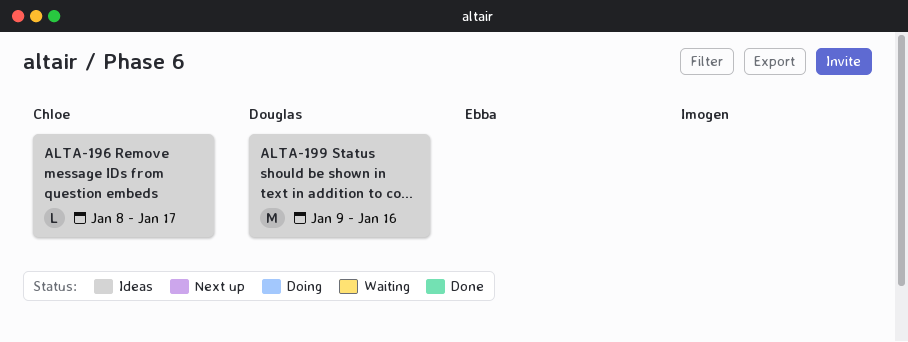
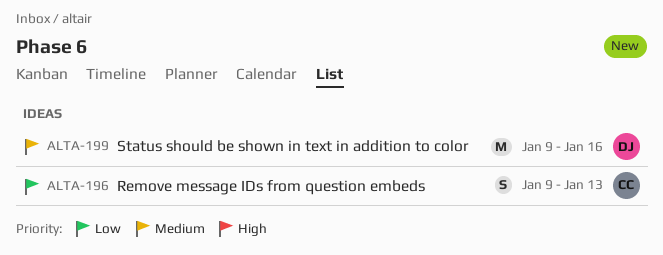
ALTA-196, estimate: L -> S
ALTA-196, start: Jan 8 -> Jan 9
ALTA-196, due: Jan 17 -> Jan 13

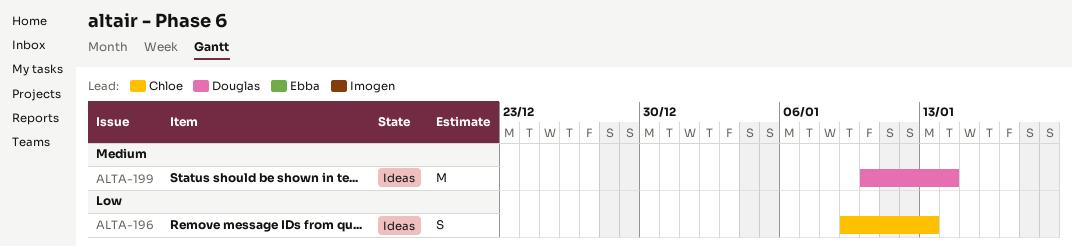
ALTA-199, start: Jan 9 -> Jan 10
ALTA-199, due: Jan 16 -> Jan 14

